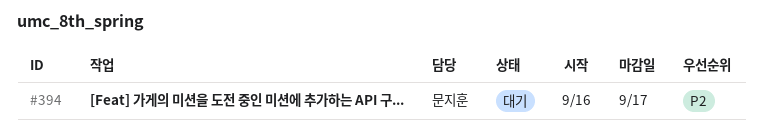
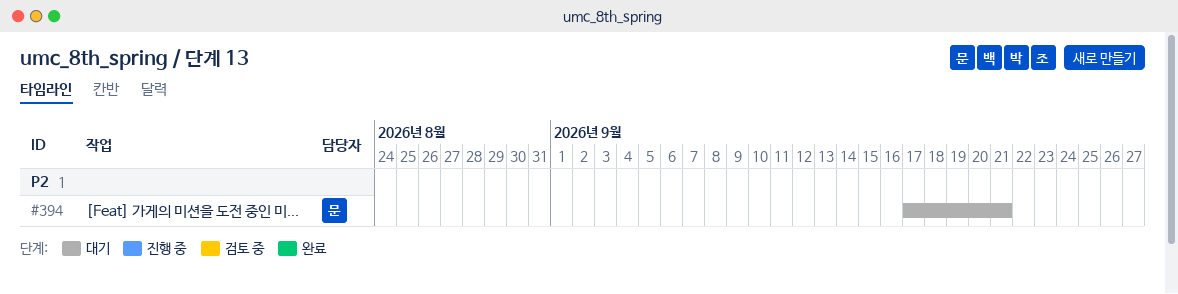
#394, start: Sep 16 -> Sep 17
#394, due: Sep 17 -> Sep 21

